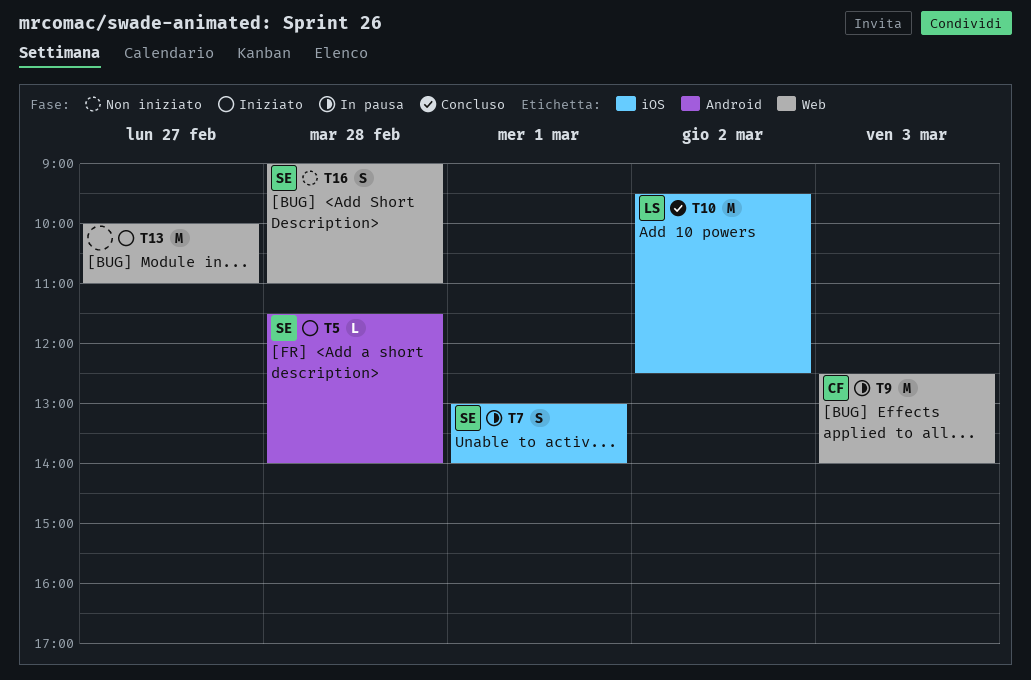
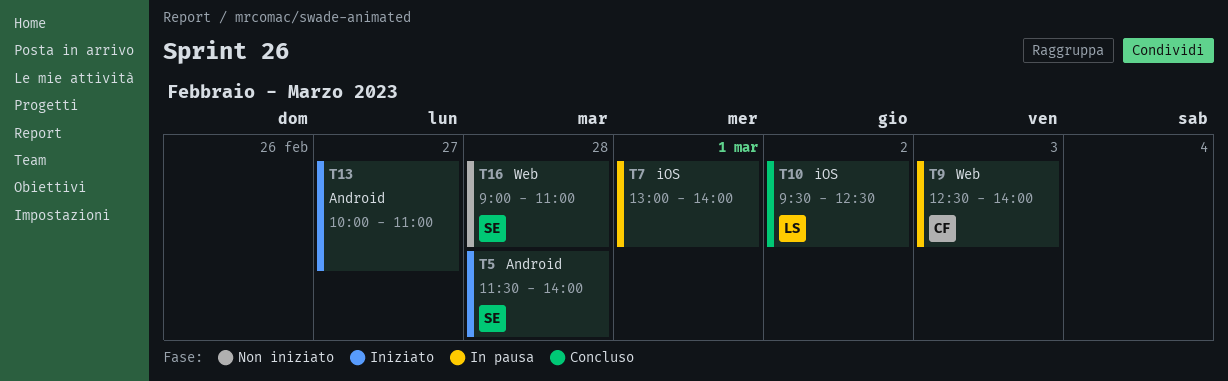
T7, owner: SE -> none
T13, label: Web -> Android

